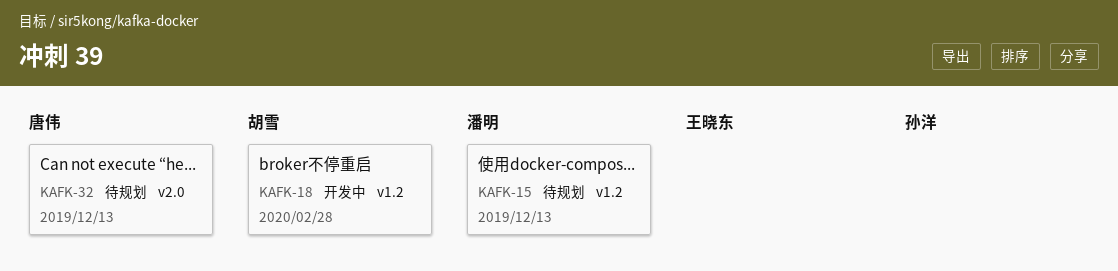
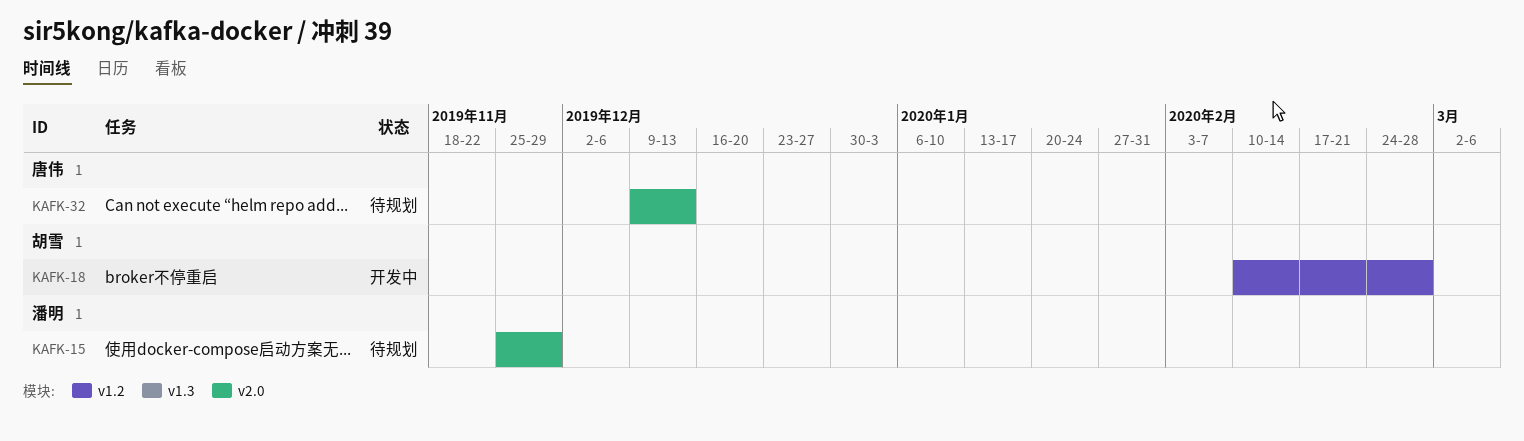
KAFK-15, label: v1.2 -> v2.0
KAFK-15, due: Dec 13 -> Nov 29

